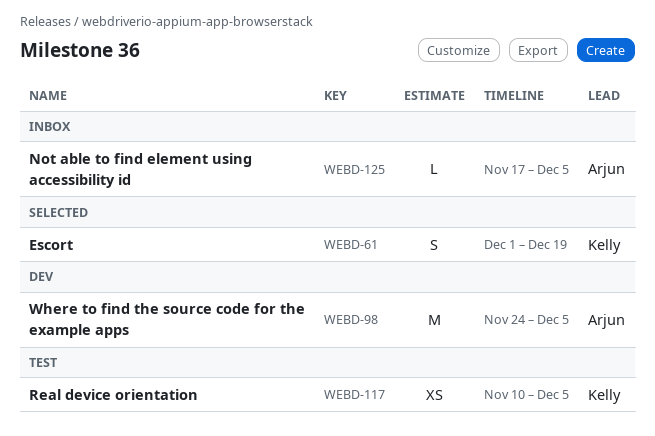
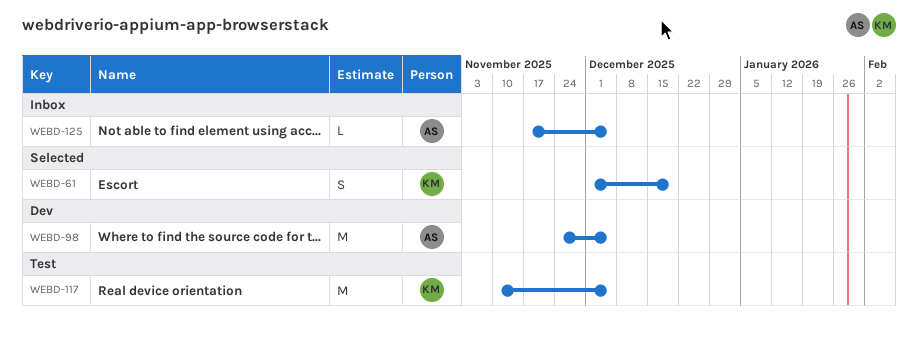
WEBD-117, estimate: XS -> M

